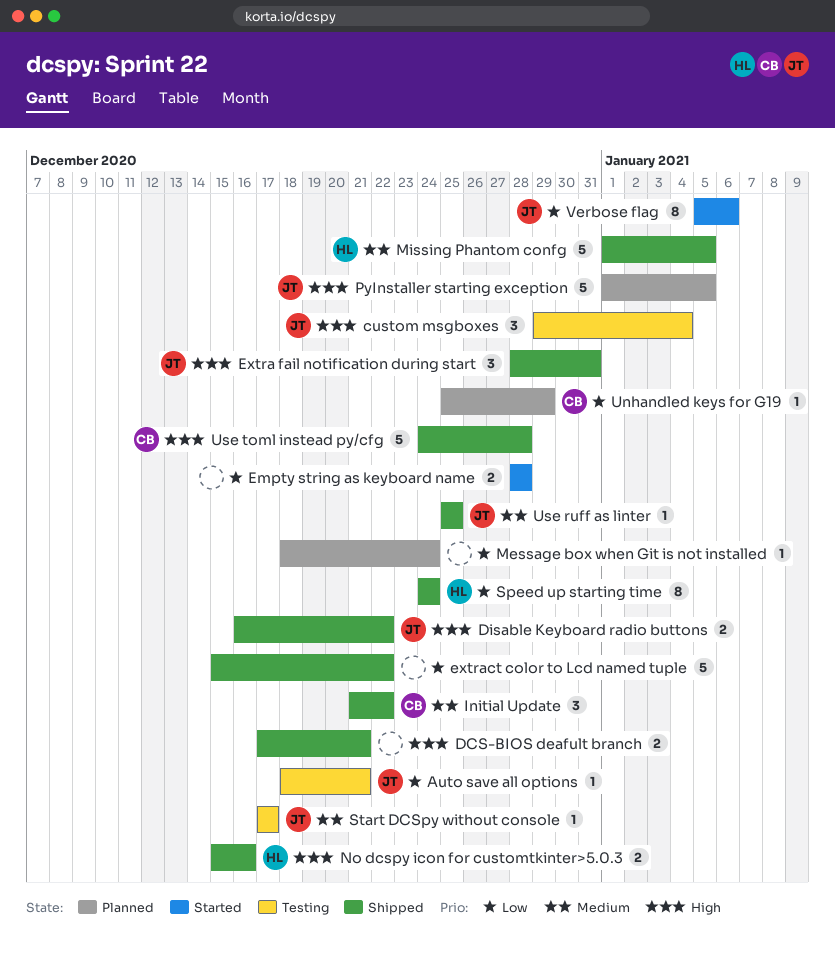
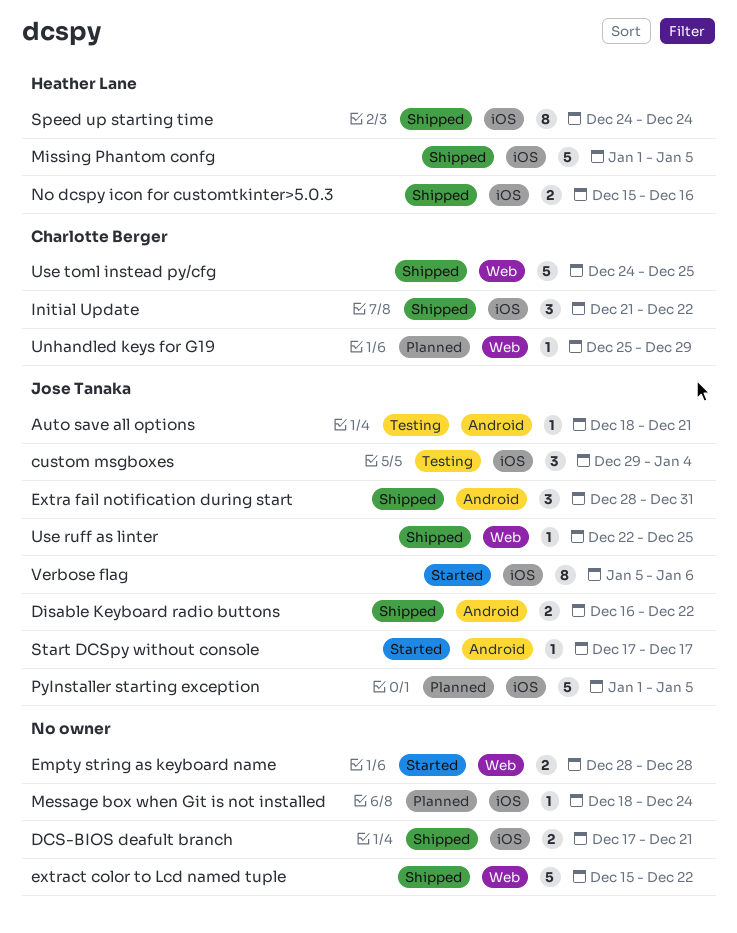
Start DCSpy without console, status: Testing -> Started
Use ruff as linter, start: Dec 25 -> Dec 22
Use toml instead py/cfg, due: Dec 28 -> Dec 25

